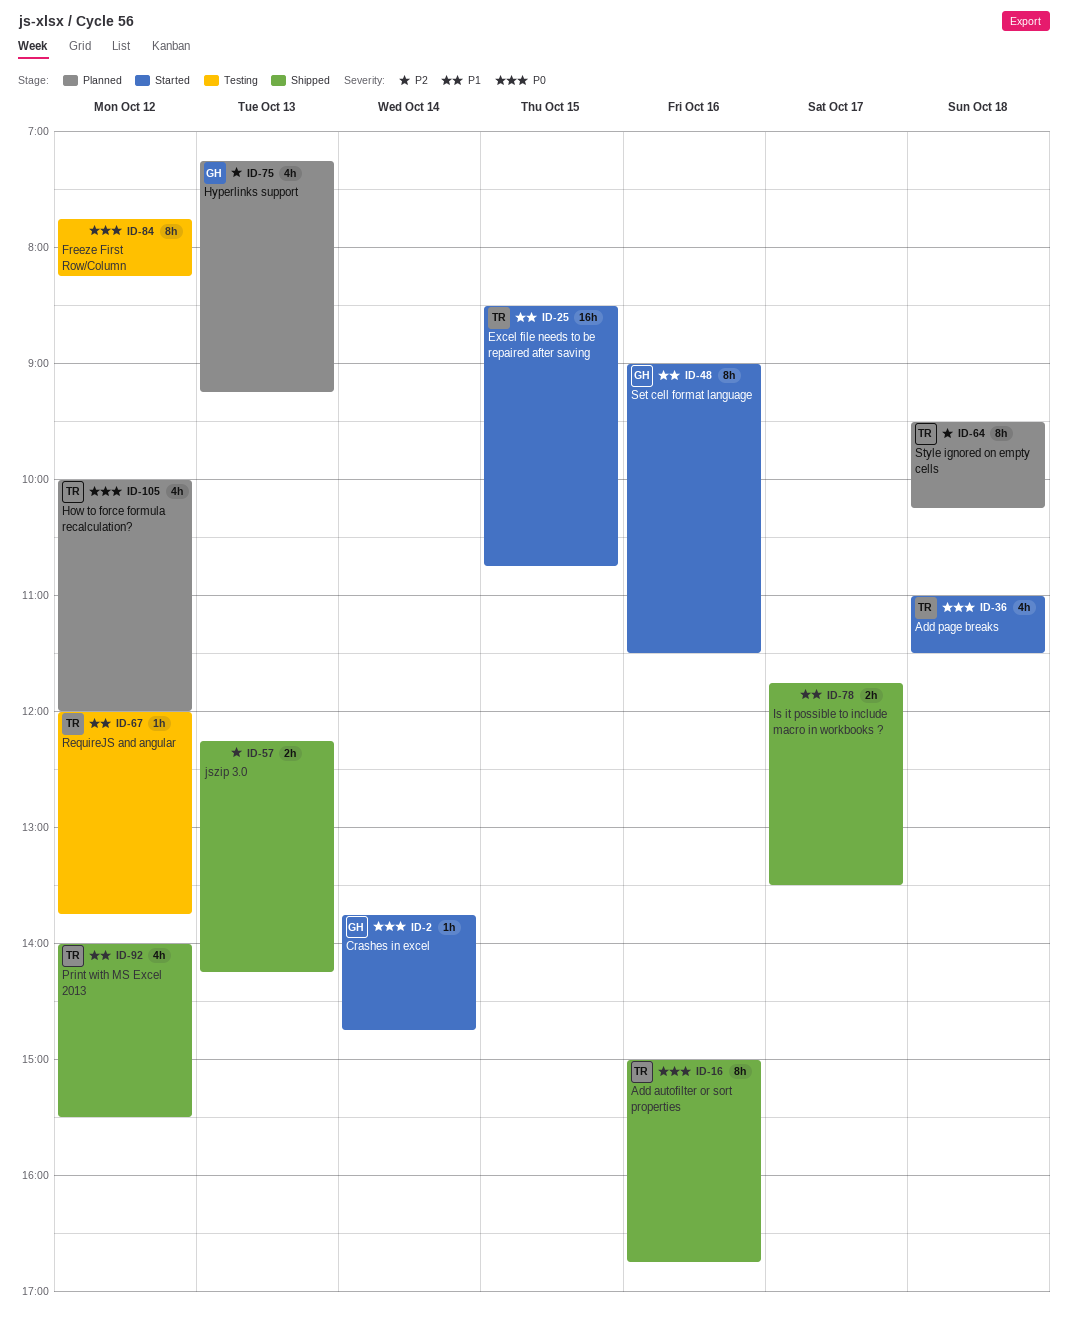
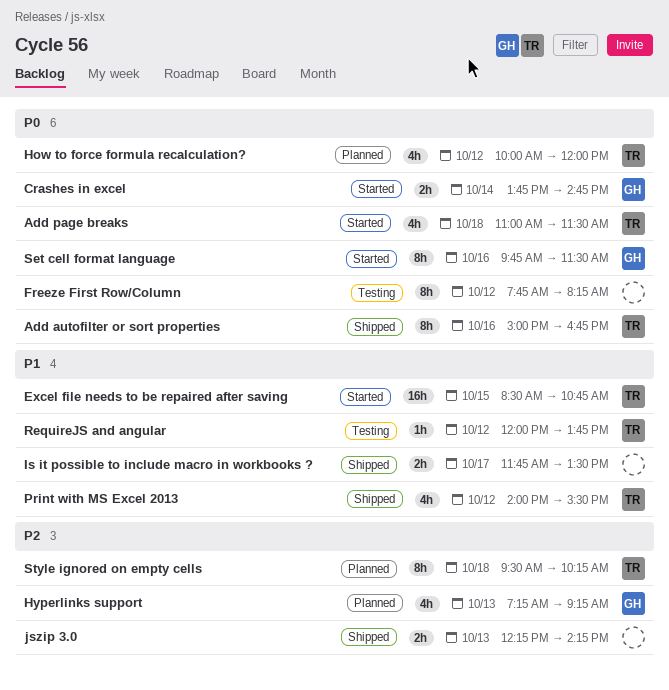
Crashes in excel, estimate: 1h -> 2h
Set cell format language, priority: P1 -> P0
Set cell format language, begins: 09:00 -> 09:45

